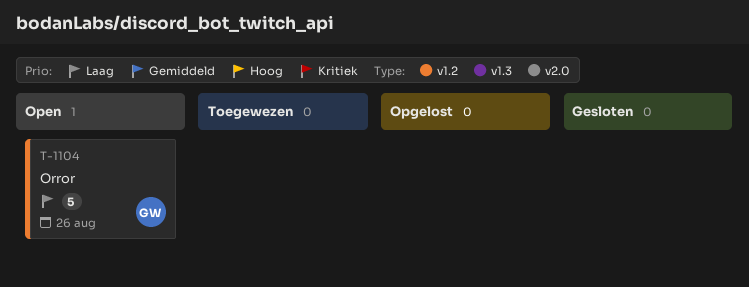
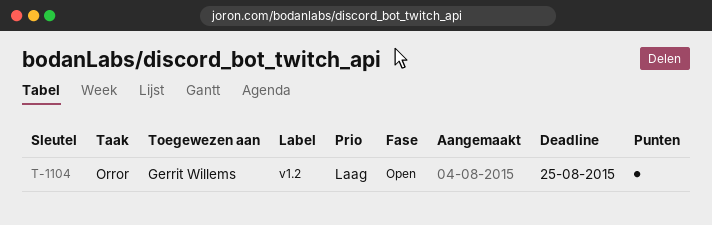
T-1104, estimate: 5 -> 1
T-1104, due: Aug 26 -> Aug 25

